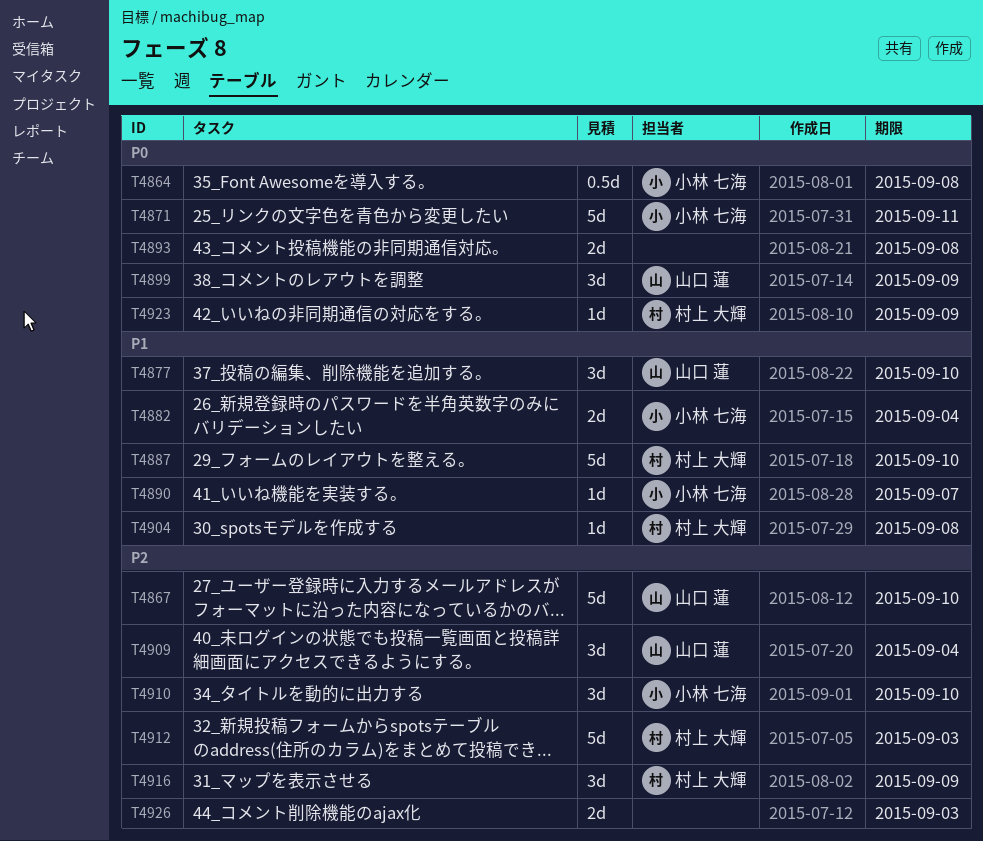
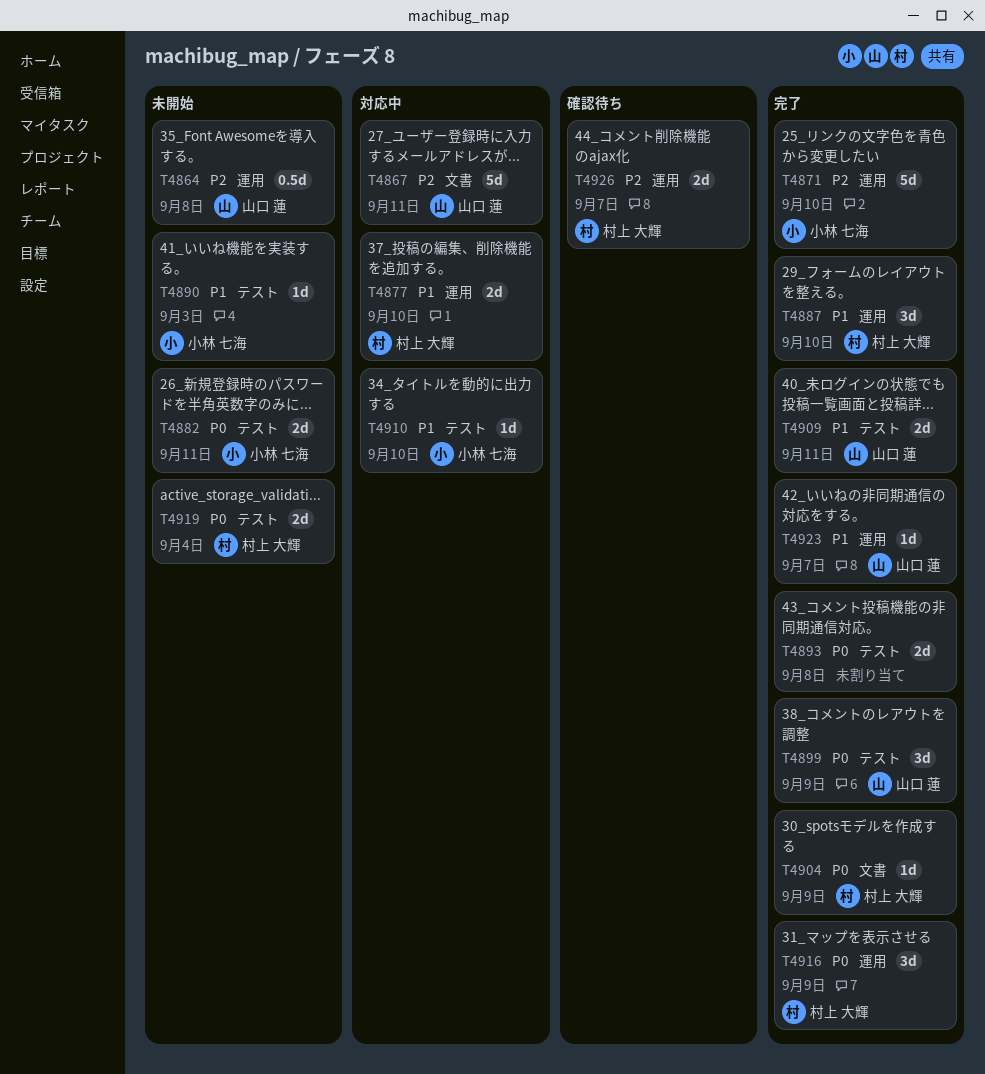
T4864, owner: 小林 七海 -> 山口 蓮
T4864, priority: P0 -> P2
T4867, due: Sep 10 -> Sep 11
T4871, priority: P0 -> P2
T4871, due: Sep 11 -> Sep 10
T4877, owner: 山口 蓮 -> 村上 大輝
T4877, estimate: 3d -> 2d
T4882, priority: P1 -> P0
T4882, due: Sep 4 -> Sep 11
T4887, estimate: 5d -> 3d
T4890, due: Sep 7 -> Sep 3
T4904, priority: P1 -> P0
T4904, due: Sep 8 -> Sep 9
T4909, priority: P2 -> P1
T4909, estimate: 3d -> 2d
T4909, due: Sep 4 -> Sep 11
T4910, priority: P2 -> P1
T4910, estimate: 3d -> 1d
T4912: present -> none
T4916, priority: P2 -> P0
T4919: none -> present
T4923, owner: 村上 大輝 -> 山口 蓮
T4923, priority: P0 -> P1
T4923, due: Sep 9 -> Sep 7
T4926, owner: none -> 村上 大輝
T4926, due: Sep 3 -> Sep 7

